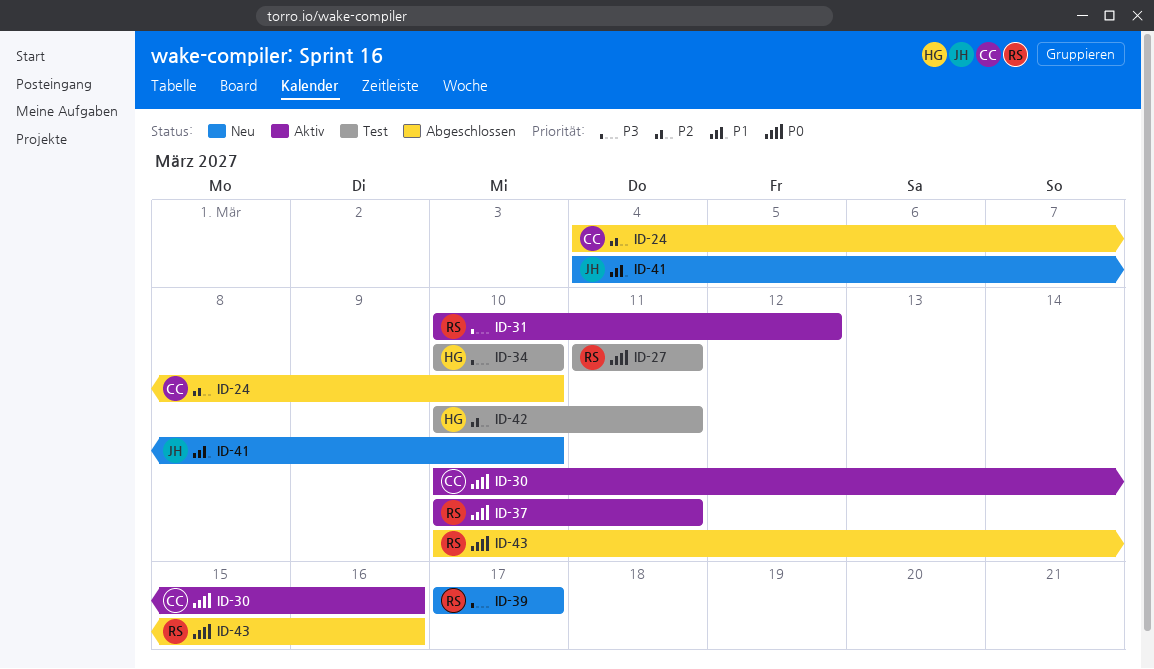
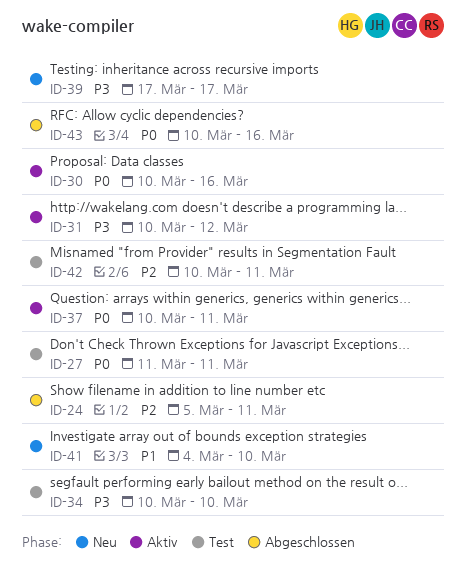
ID-24, start: Mar 4 -> Mar 5
ID-24, due: Mar 10 -> Mar 11

